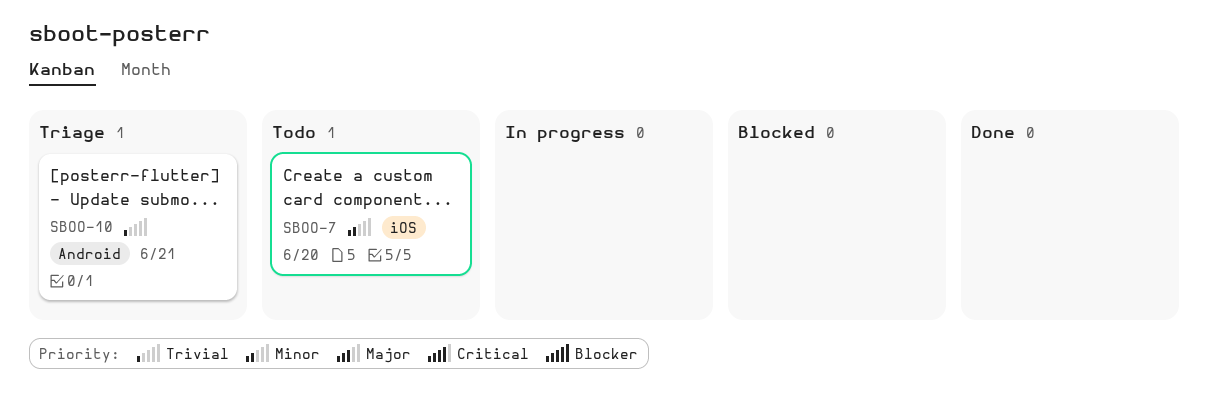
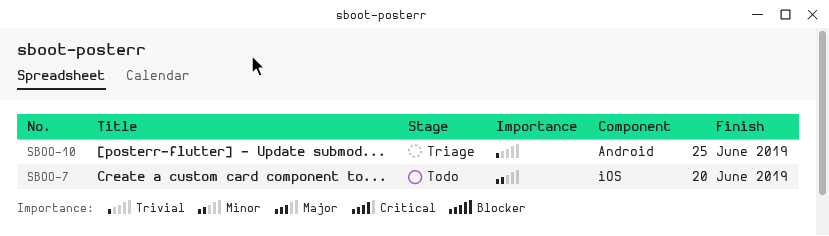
SBOO-10, due: Jun 21 -> Jun 25

